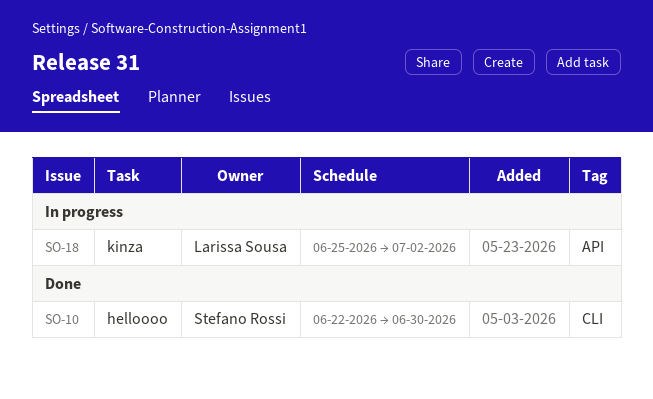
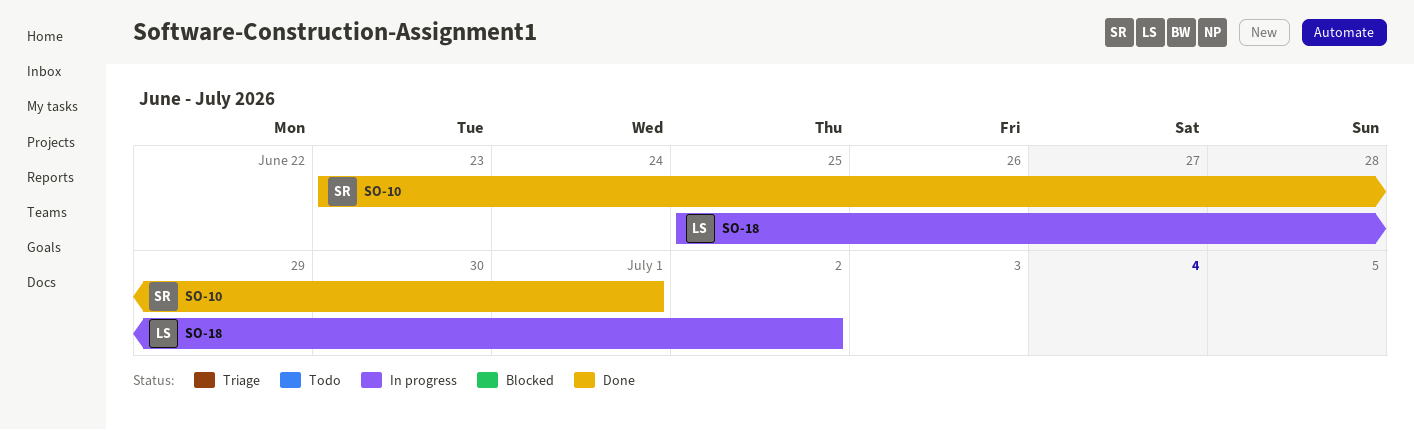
SO-10, start: Jun 22 -> Jun 23
SO-10, due: Jun 30 -> Jul 1

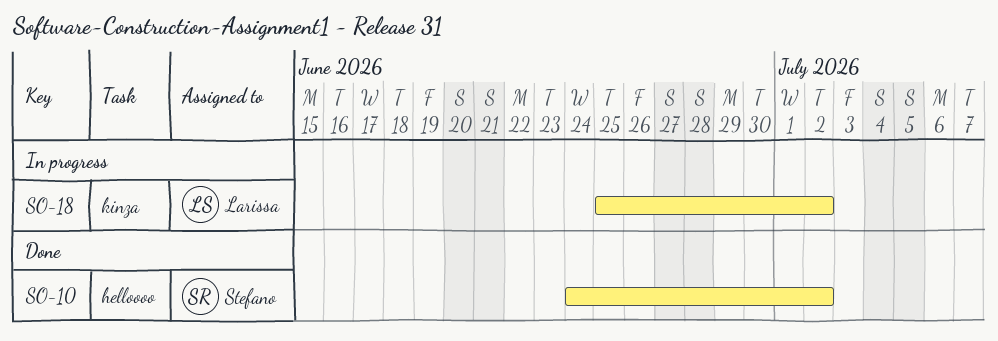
SO-10, start: Jun 23 -> Jun 24
SO-10, due: Jul 1 -> Jul 2

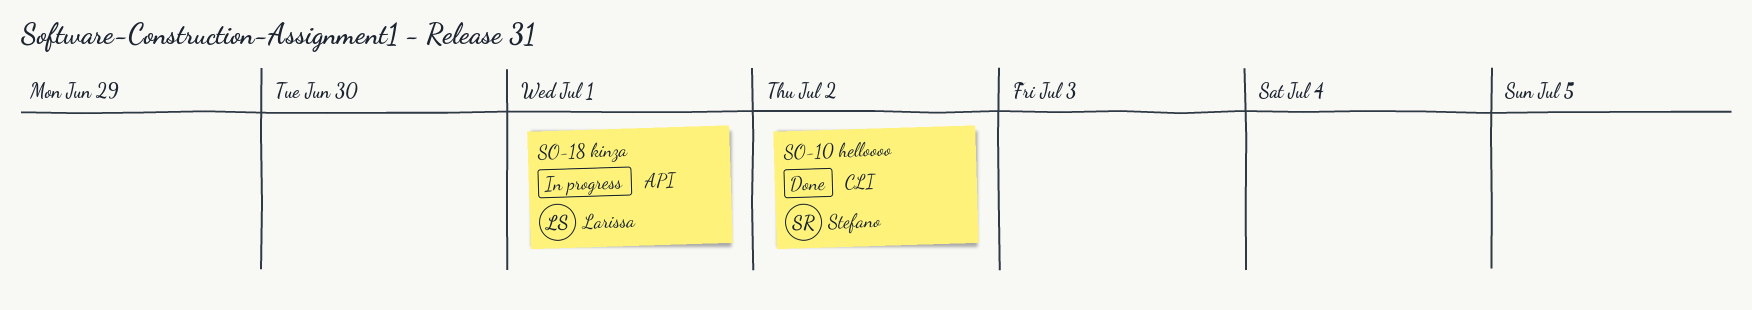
SO-18, due: Jul 2 -> Jul 1

